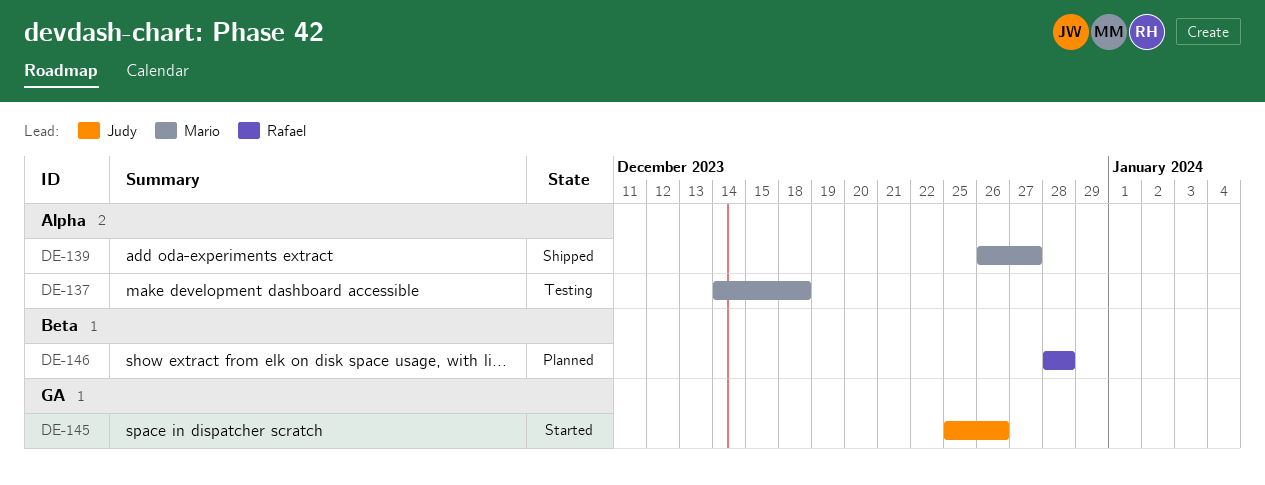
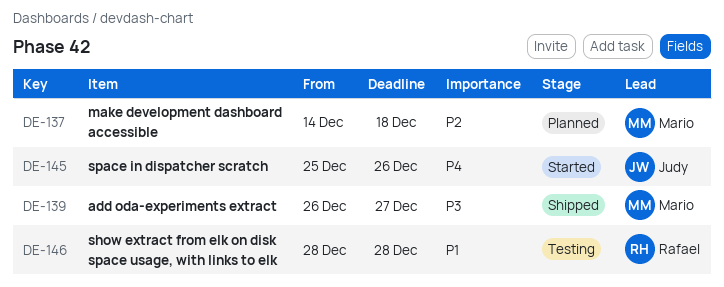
DE-137, status: Testing -> Planned
DE-146, status: Planned -> Testing

